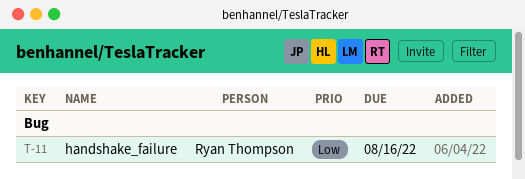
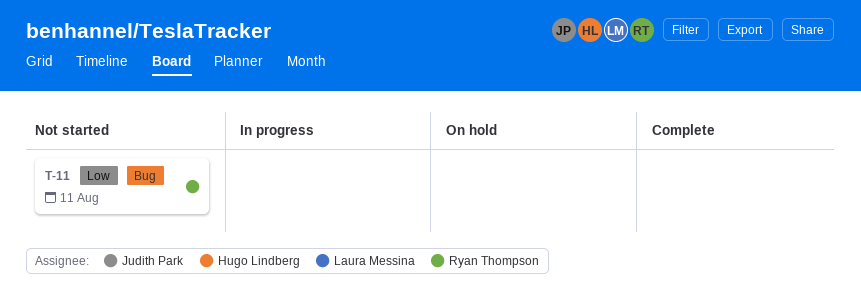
T-11, due: Aug 16 -> Aug 11

